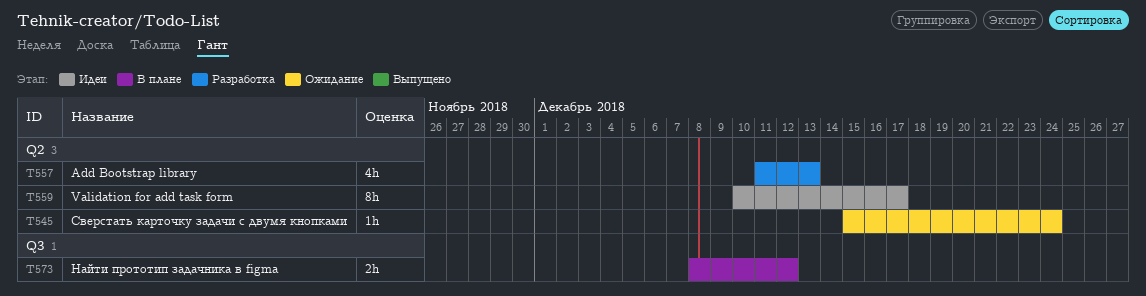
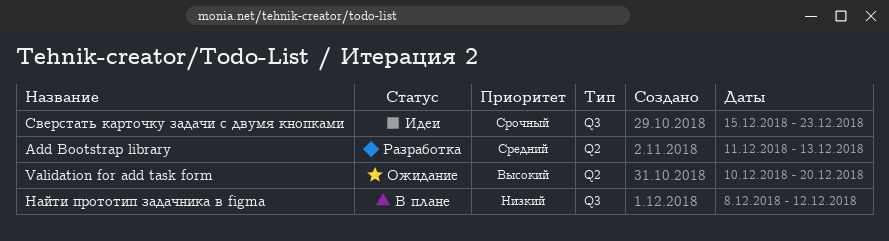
Validation for add task form, status: Идеи -> Ожидание
Validation for add task form, due: Dec 17 -> Dec 20
Сверстать карточку задачи с двумя кнопками, status: Ожидание -> Идеи
Сверстать карточку задачи с двумя кнопками, label: Q2 -> Q3
Сверстать карточку задачи с двумя кнопками, due: Dec 24 -> Dec 23

